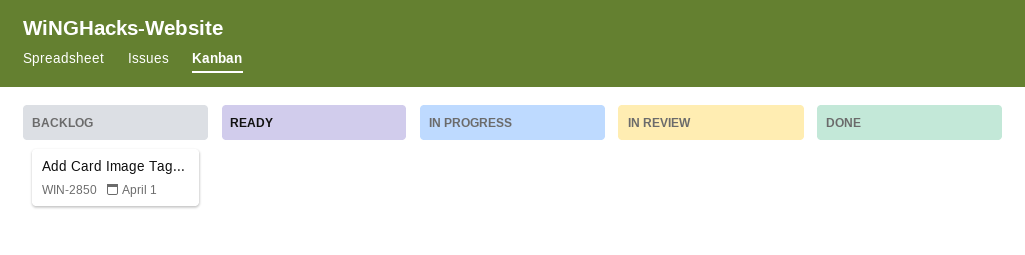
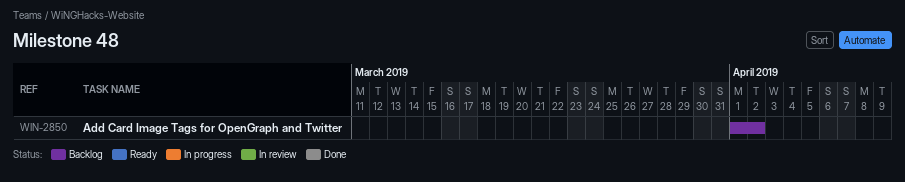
WIN-2850, due: Apr 1 -> Apr 2

